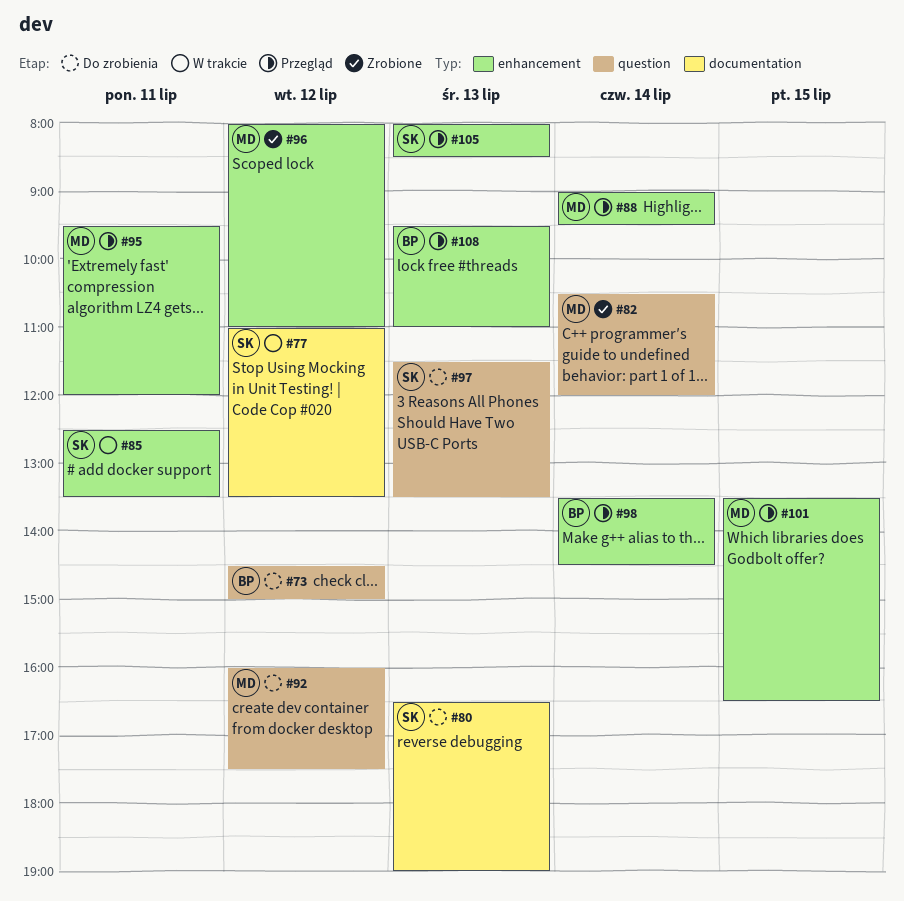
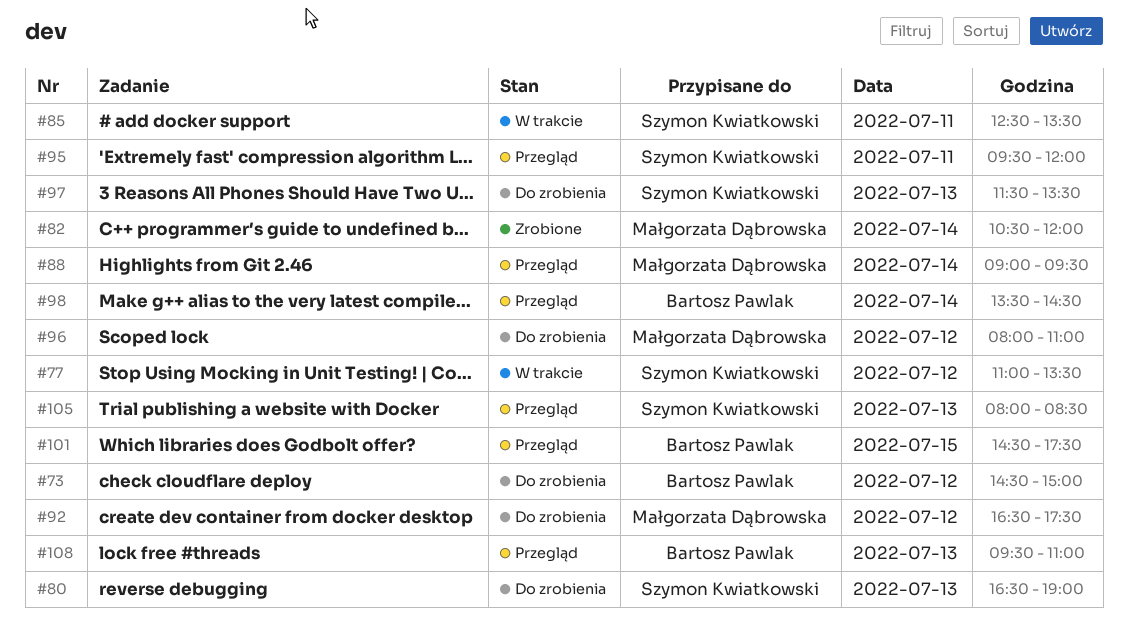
#92, begins: 16:00 -> 16:30
#95, owner: Małgorzata Dąbrowska -> Szymon Kwiatkowski
#96, status: Zrobione -> Do zrobienia
#101, owner: Małgorzata Dąbrowska -> Bartosz Pawlak
#101, begins: 13:30 -> 14:30
#101, ends: 16:30 -> 17:30

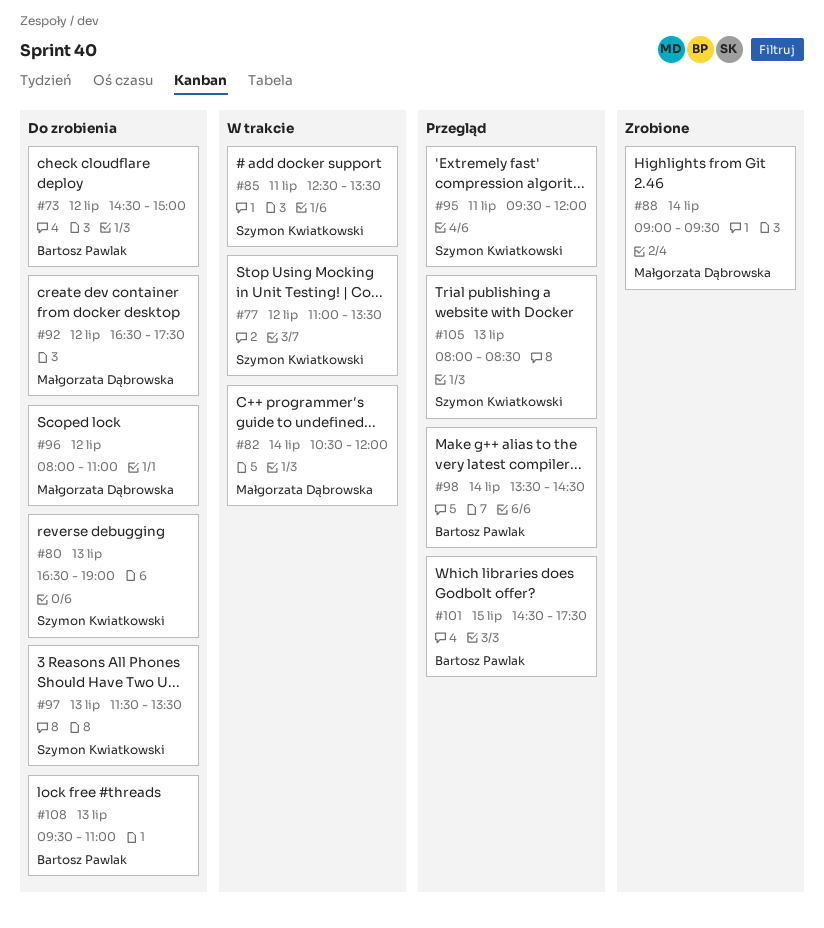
#82, status: Zrobione -> W trakcie
#88, status: Przegląd -> Zrobione
#108, status: Przegląd -> Do zrobienia

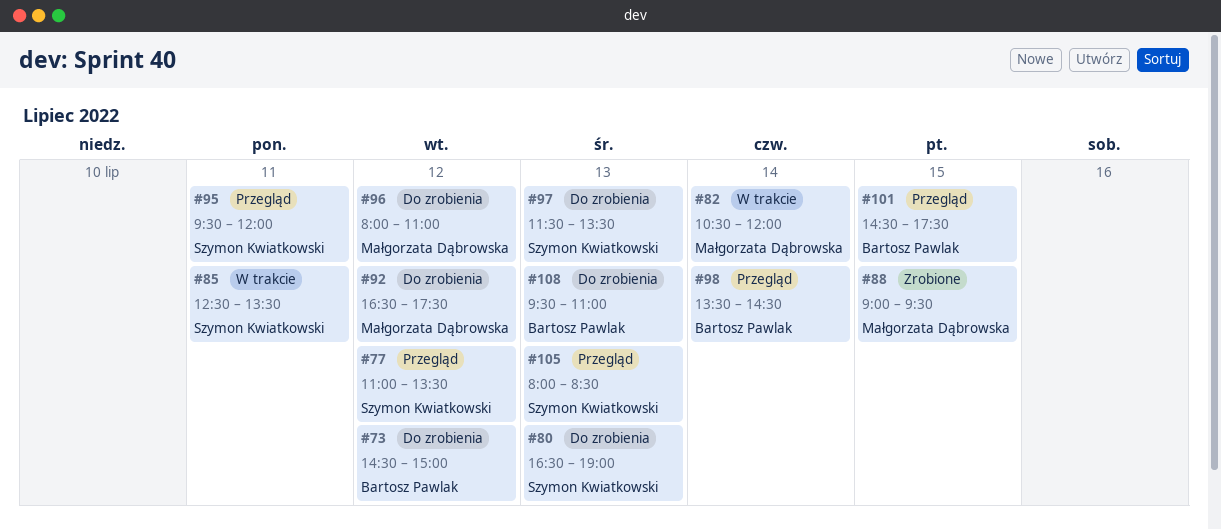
#77, status: W trakcie -> Przegląd
#88, day: Jul 14 -> Jul 15

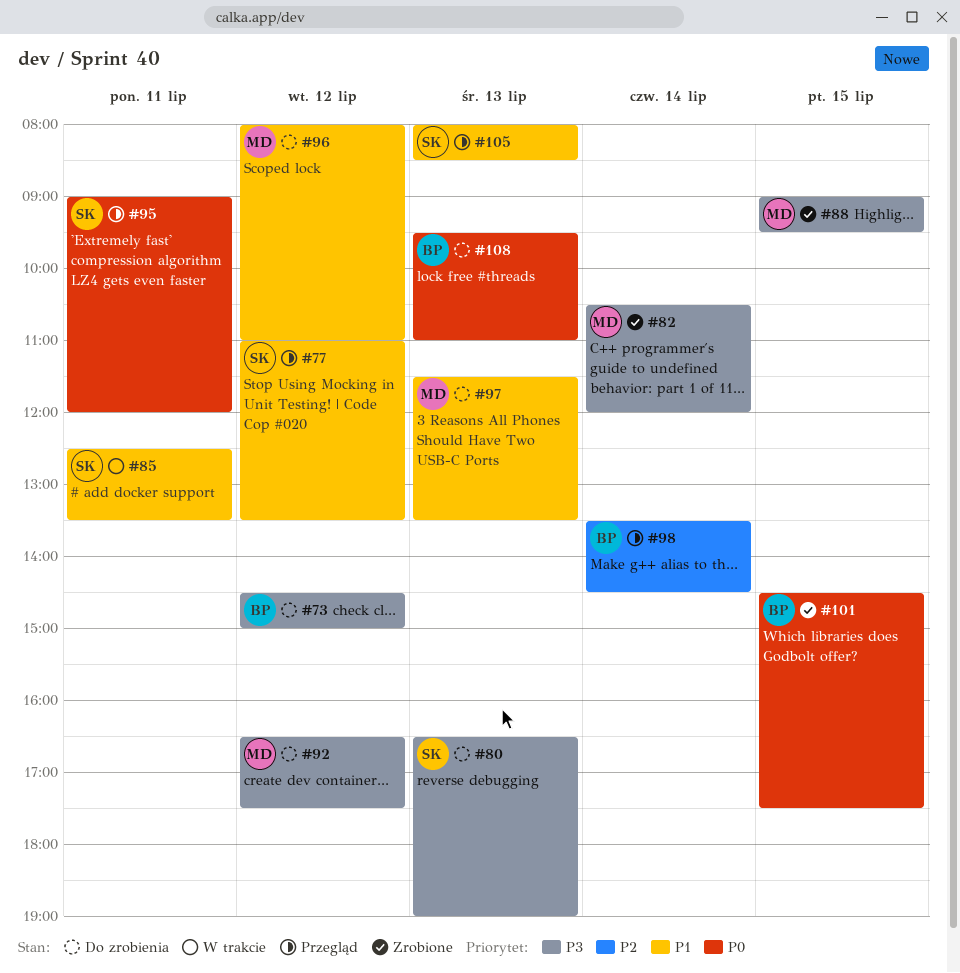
#82, status: W trakcie -> Zrobione
#95, begins: 09:30 -> 09:00
#97, owner: Szymon Kwiatkowski -> Małgorzata Dąbrowska
#101, status: Przegląd -> Zrobione

